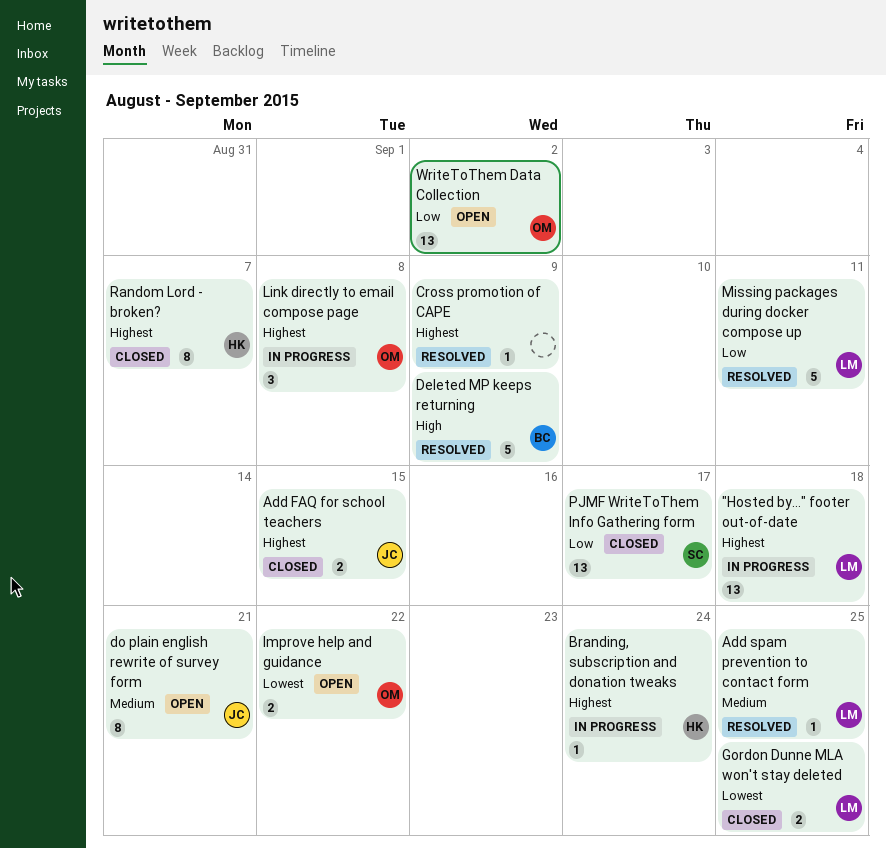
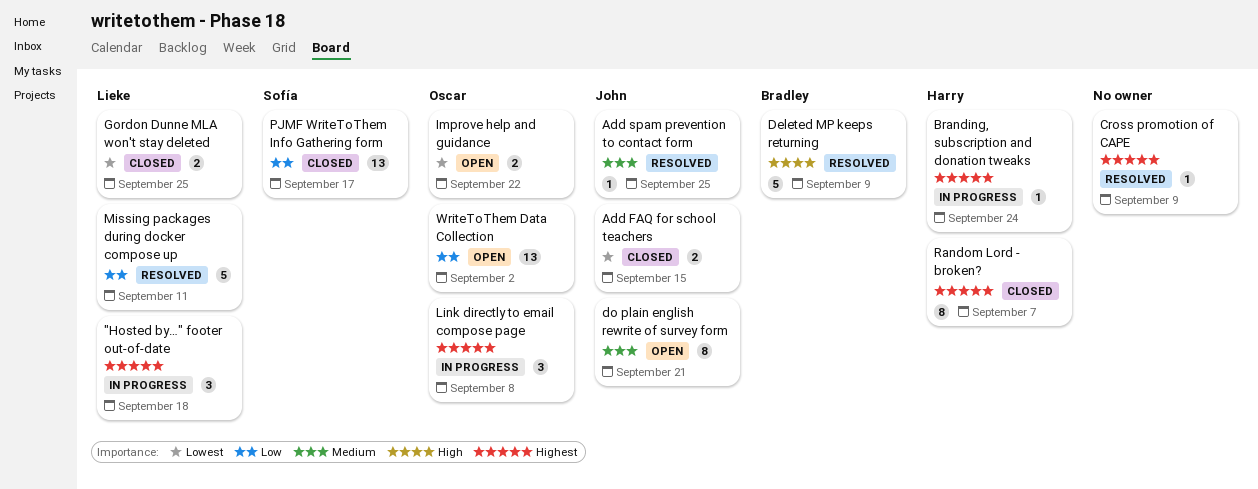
"Hosted by…" footer out-of-date, estimate: 13 -> 3
Add FAQ for school teachers, priority: Highest -> Lowest
Add spam prevention to contact form, owner: Lieke -> John

